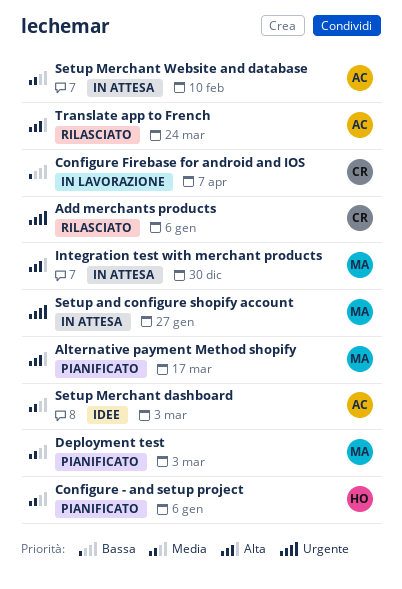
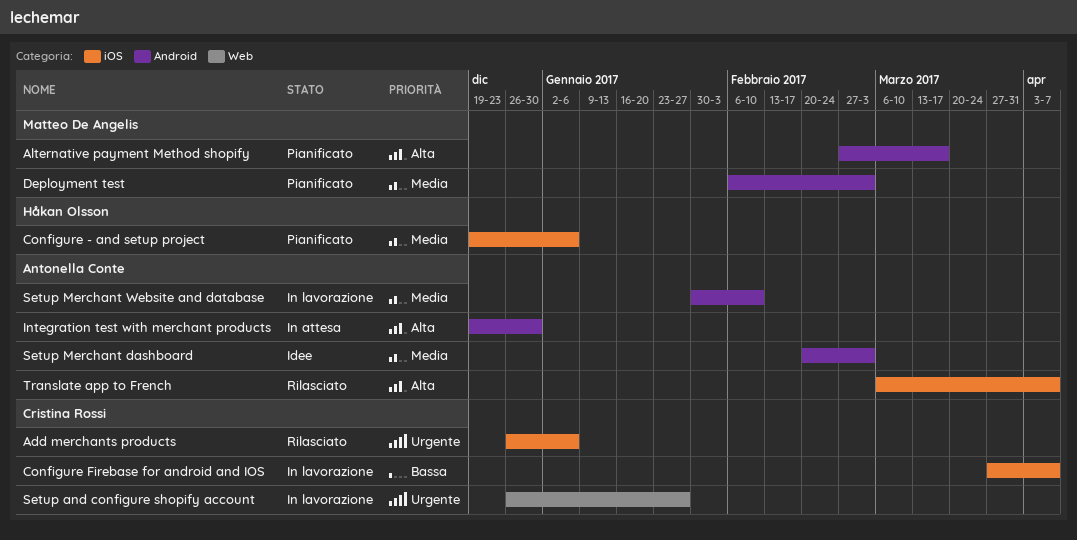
Integration test with merchant products, owner: Matteo De Angelis -> Antonella Conte
Setup and configure shopify account, status: In attesa -> In lavorazione
Setup and configure shopify account, owner: Matteo De Angelis -> Cristina Rossi
Setup Merchant Website and database, status: In attesa -> In lavorazione
Translate app to French, due: Mar 24 -> Apr 7

